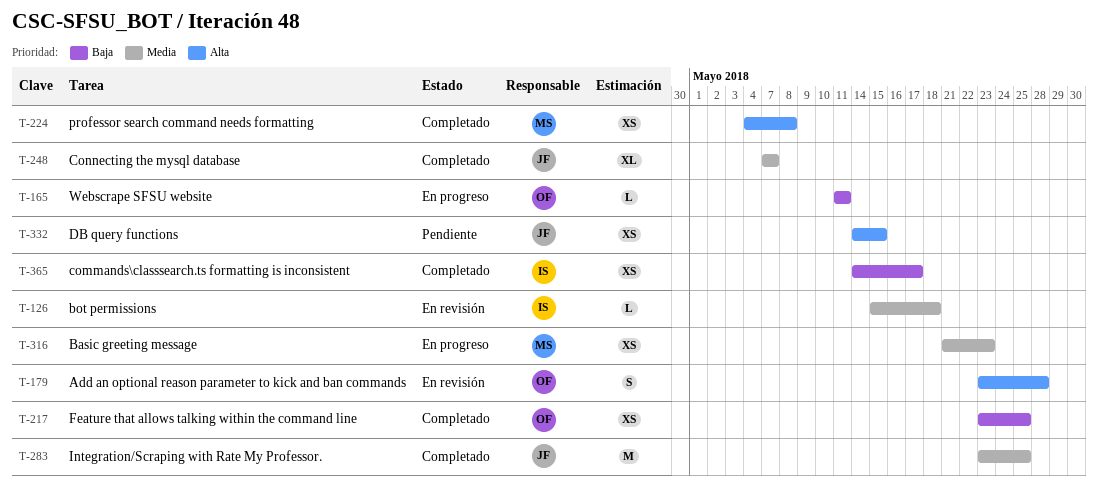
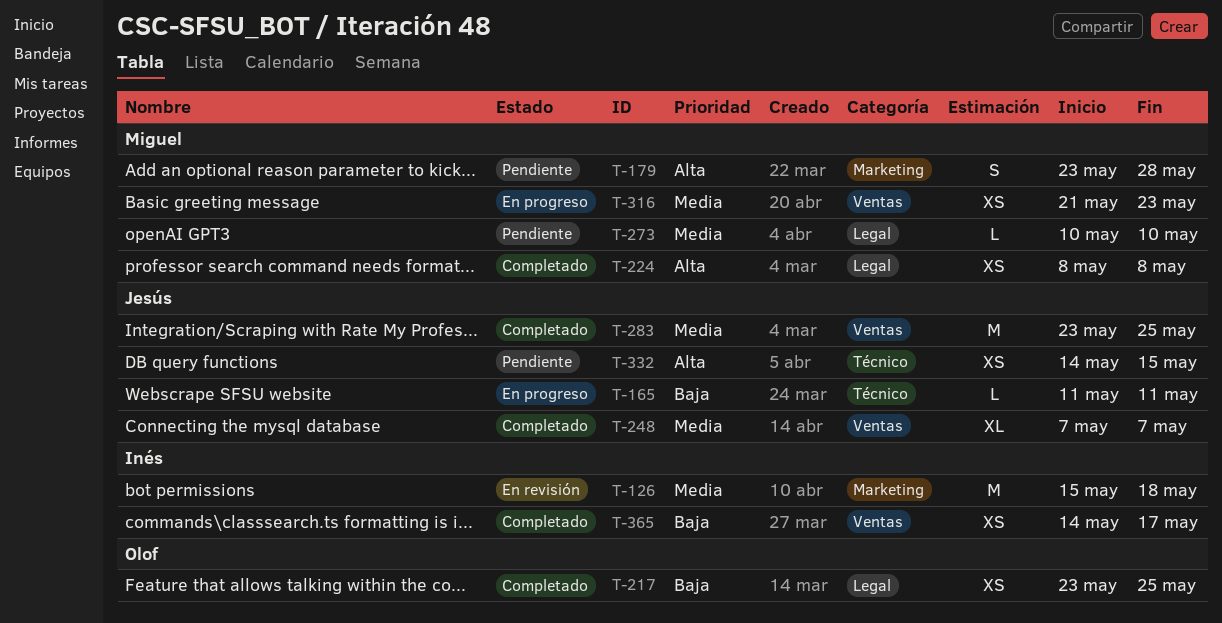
T-126, estimate: L -> M
T-165, owner: Olof -> Jesús
T-179, status: En revisión -> Pendiente
T-179, owner: Olof -> Miguel
T-224, start: May 4 -> May 8
T-273: none -> present

